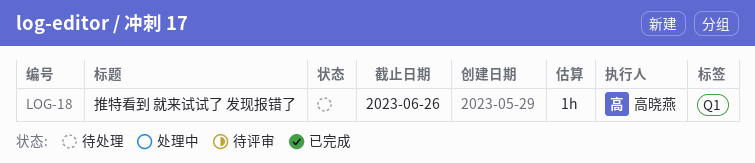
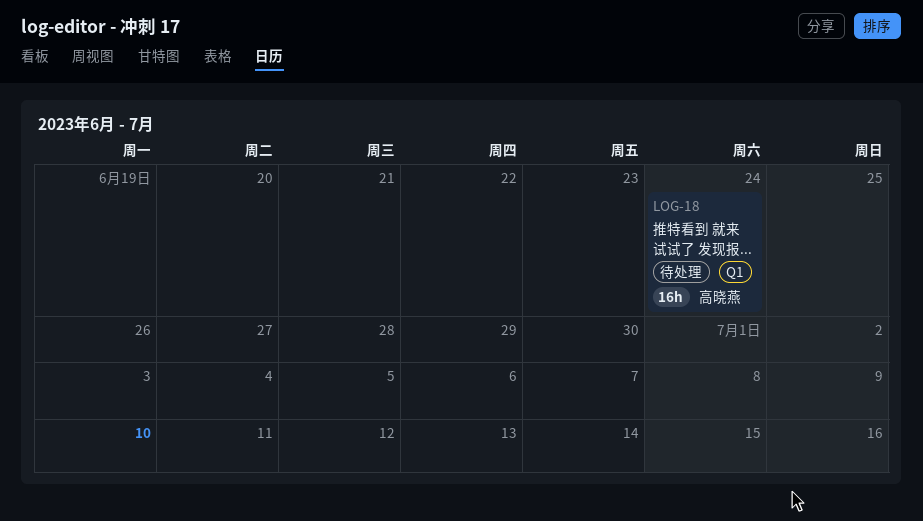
LOG-18, estimate: 1h -> 16h
LOG-18, due: Jun 26 -> Jun 24

